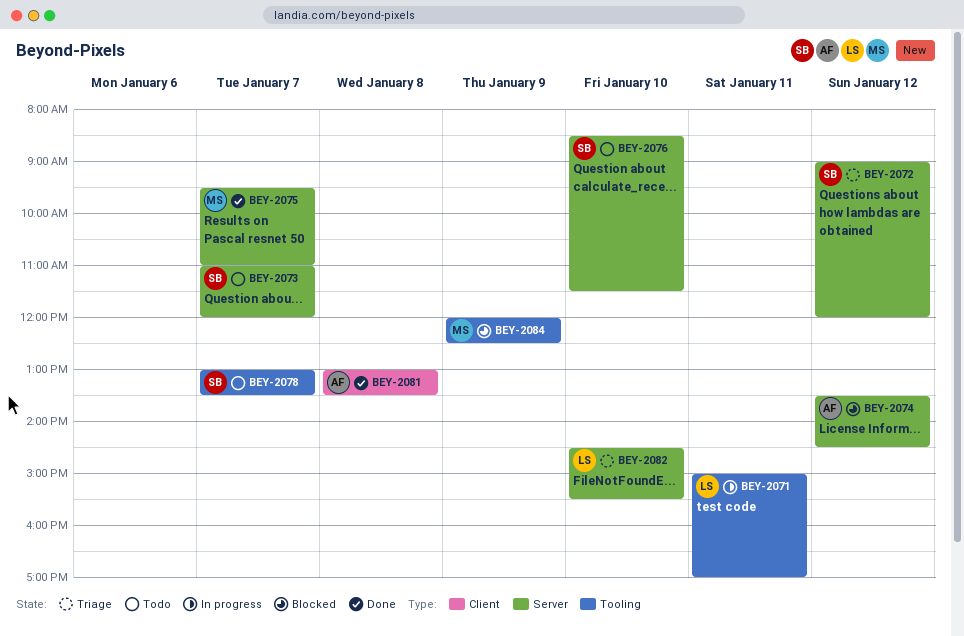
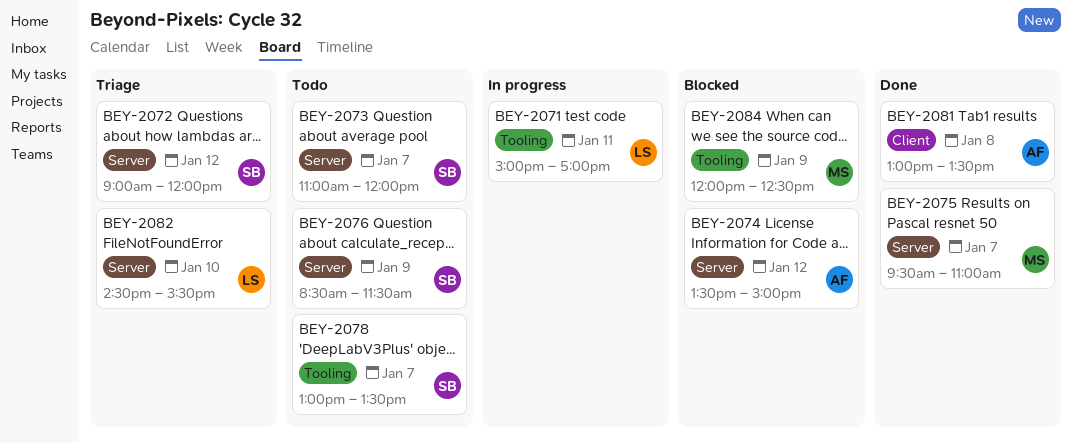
BEY-2074, ends: 14:30 -> 15:00
BEY-2076, day: Jan 10 -> Jan 9

